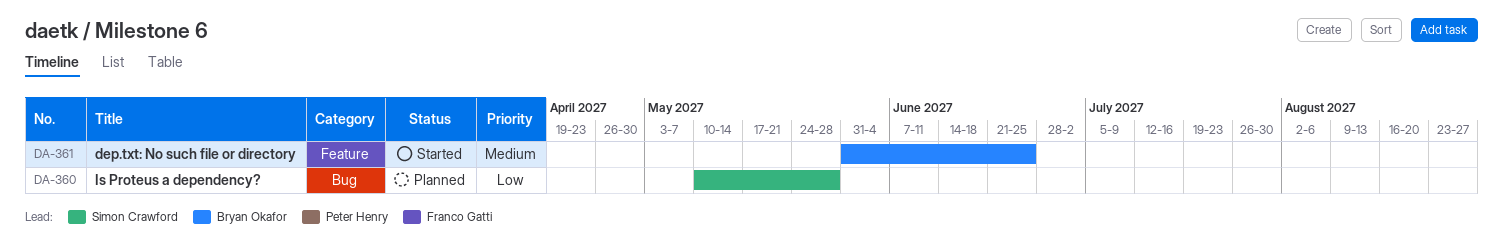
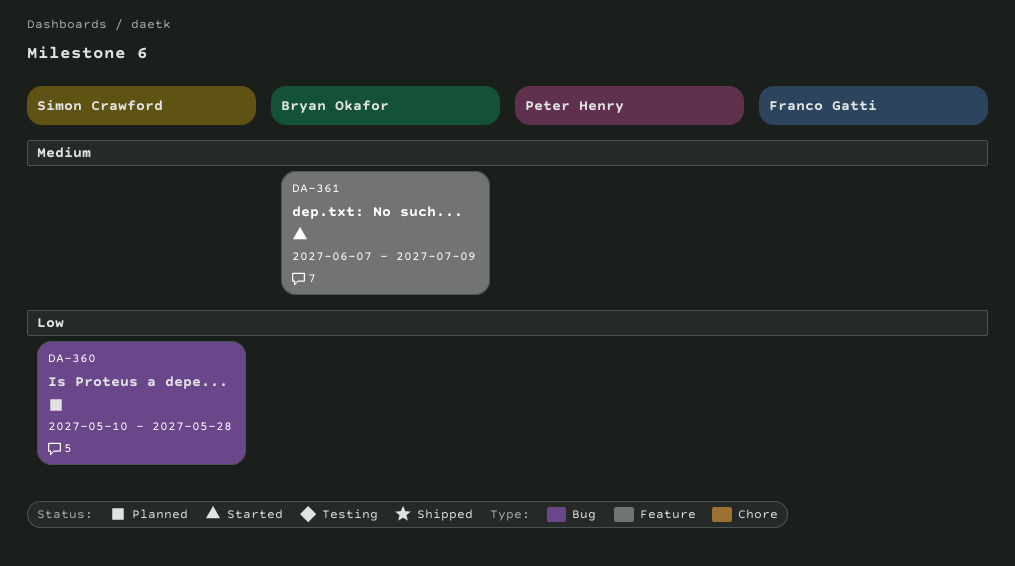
DA-361, start: May 31 -> Jun 7
DA-361, due: Jun 25 -> Jul 9

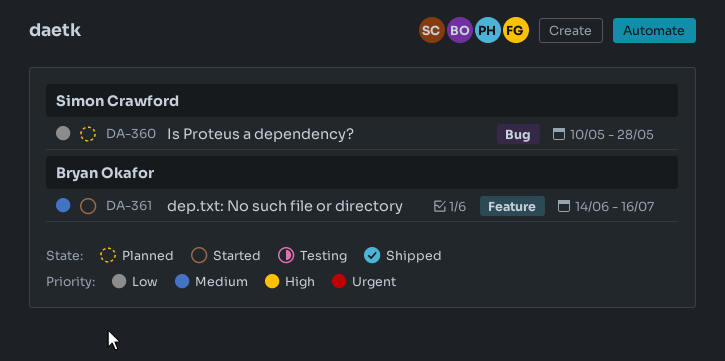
DA-361, start: Jun 7 -> Jun 14
DA-361, due: Jul 9 -> Jul 16

